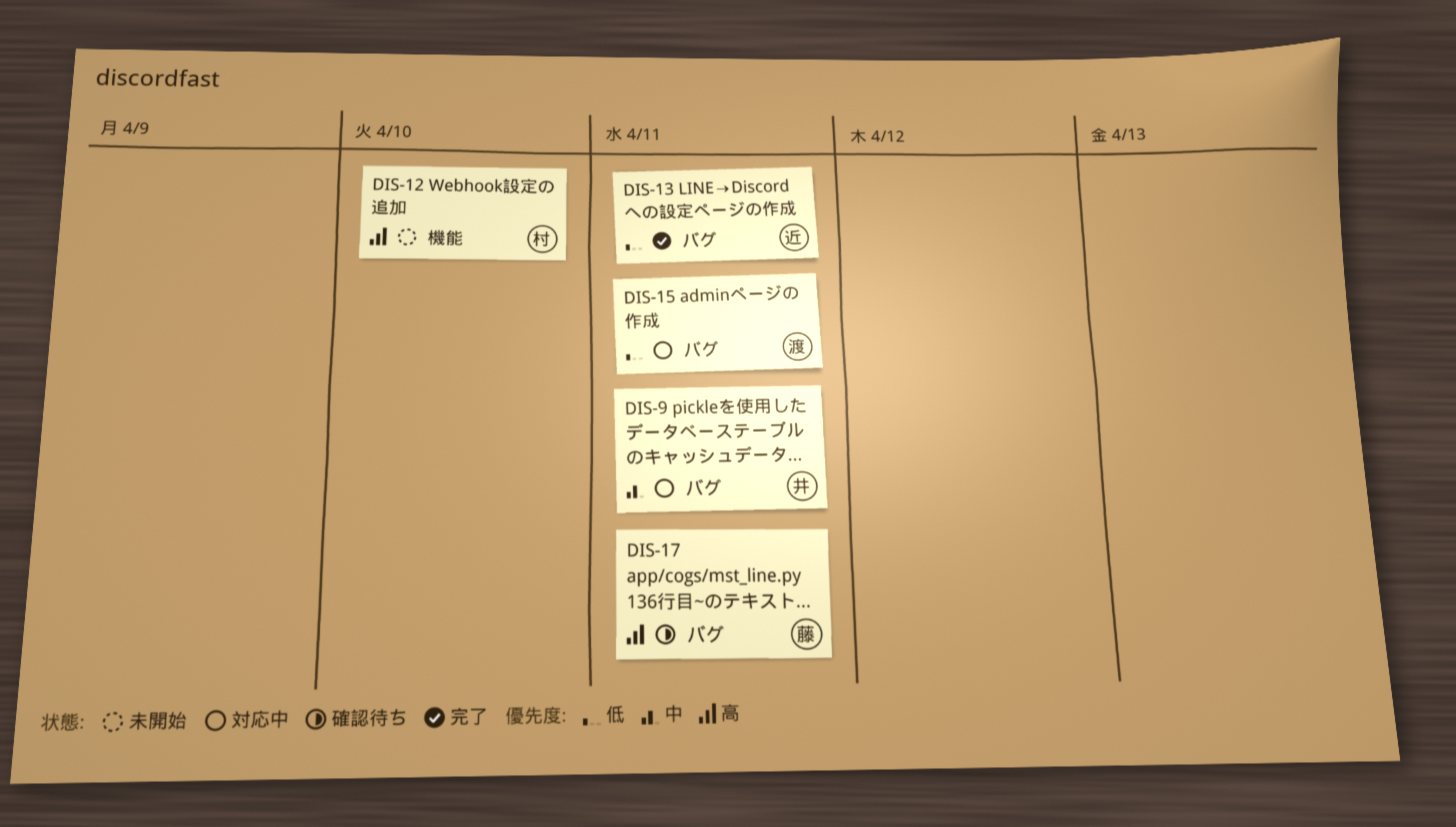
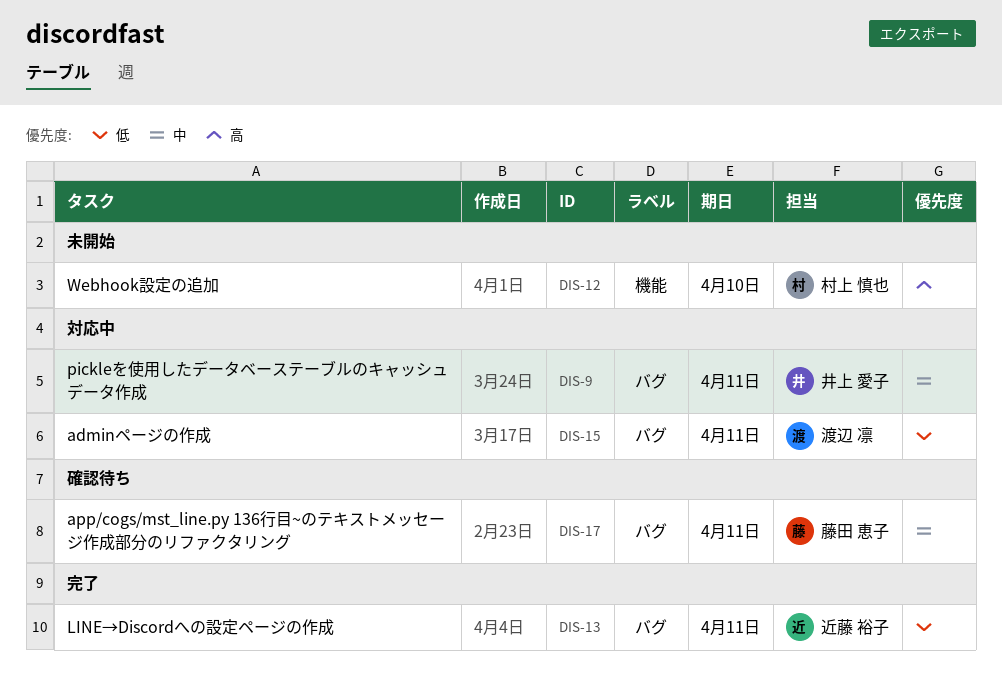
DIS-17, priority: 高 -> 中

